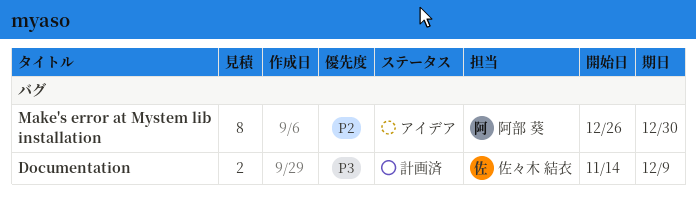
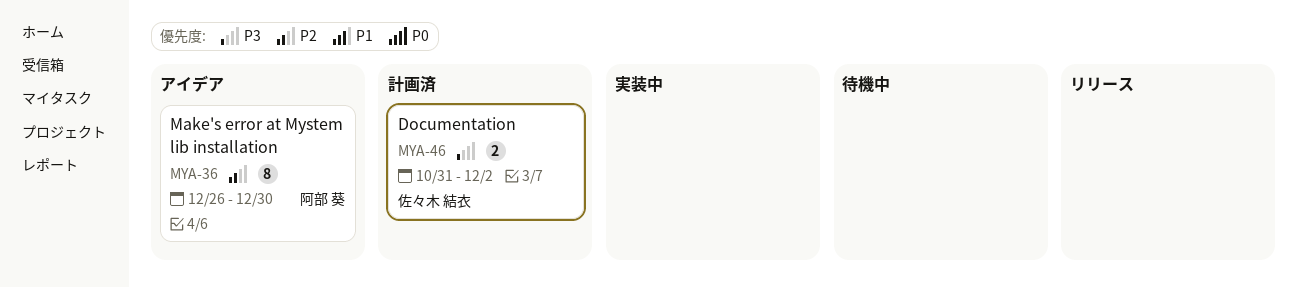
Documentation, start: Nov 14 -> Oct 31
Documentation, due: Dec 9 -> Dec 2

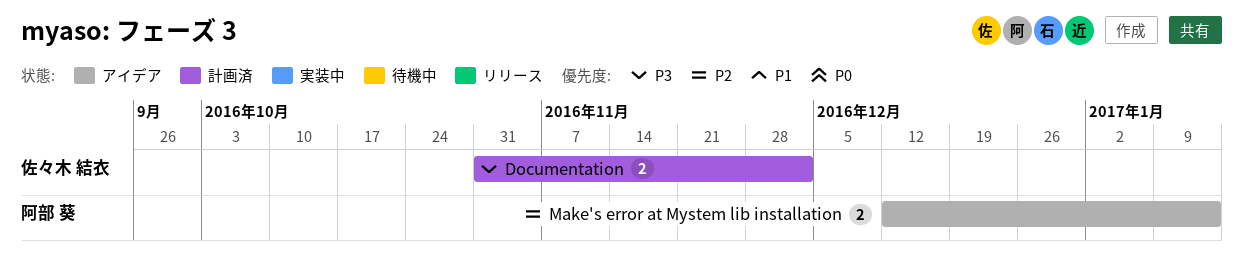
Make's error at Mystem lib installation, estimate: 8 -> 2
Make's error at Mystem lib installation, start: Dec 26 -> Dec 12
Make's error at Mystem lib installation, due: Dec 30 -> Jan 13

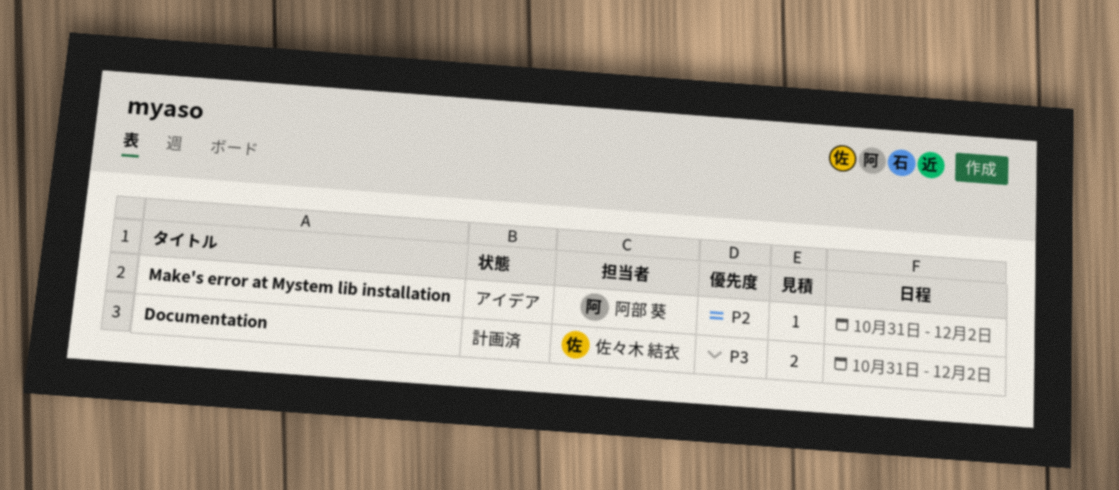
Make's error at Mystem lib installation, estimate: 2 -> 1
Make's error at Mystem lib installation, start: Dec 12 -> Oct 31
Make's error at Mystem lib installation, due: Jan 13 -> Dec 2

